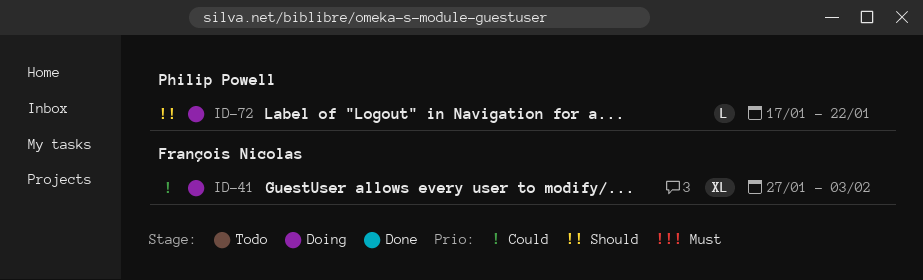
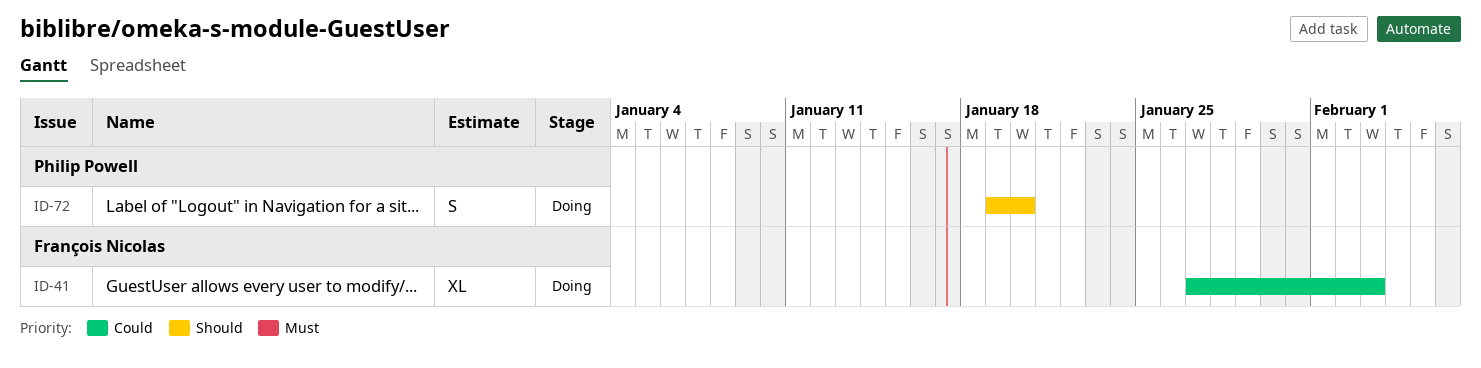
ID-72, estimate: L -> S
ID-72, start: Jan 17 -> Jan 19
ID-72, due: Jan 22 -> Jan 20

